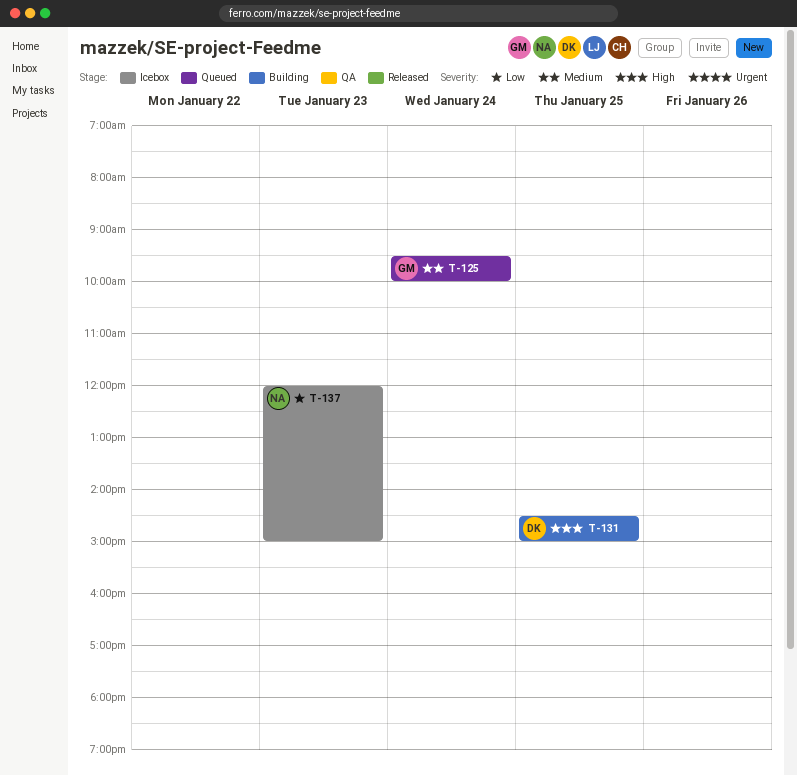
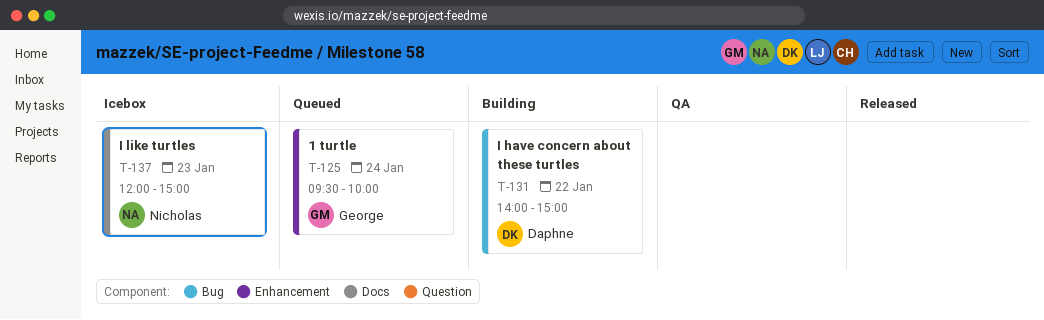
T-131, day: Jan 25 -> Jan 22
T-131, begins: 14:30 -> 14:00

